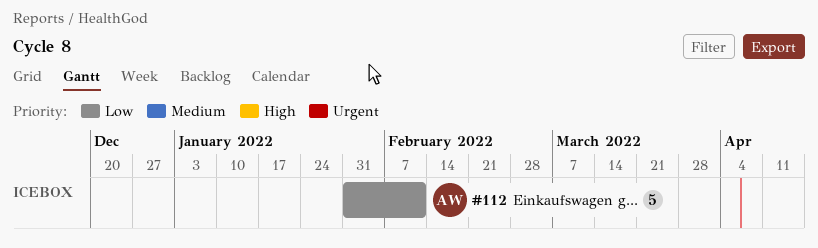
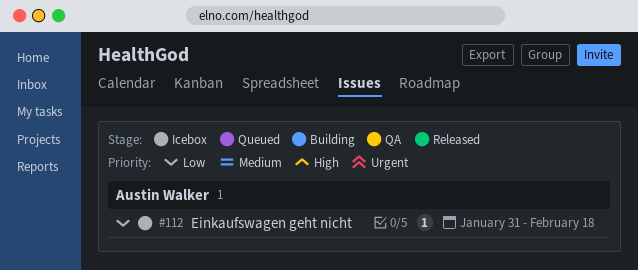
#112, estimate: 5 -> 1
#112, due: Feb 11 -> Feb 18

